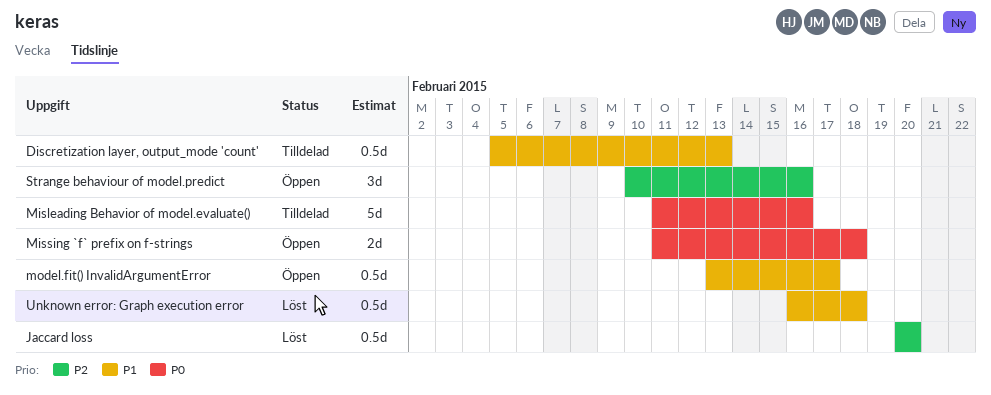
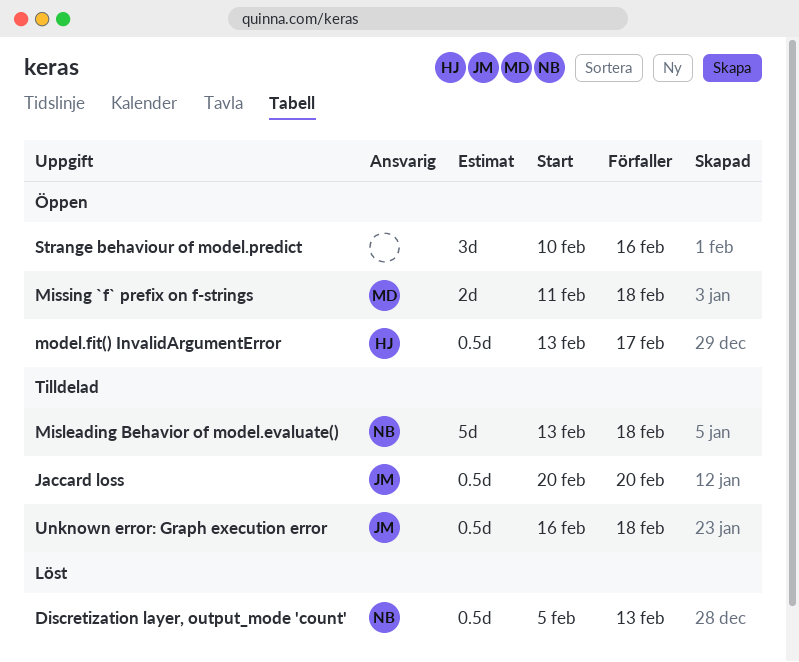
Discretization layer, output_mode 'count', status: Tilldelad -> Löst
Jaccard loss, status: Löst -> Tilldelad
Misleading Behavior of model.evaluate(), start: Feb 11 -> Feb 13
Misleading Behavior of model.evaluate(), due: Feb 16 -> Feb 18
Unknown error: Graph execution error, status: Löst -> Tilldelad

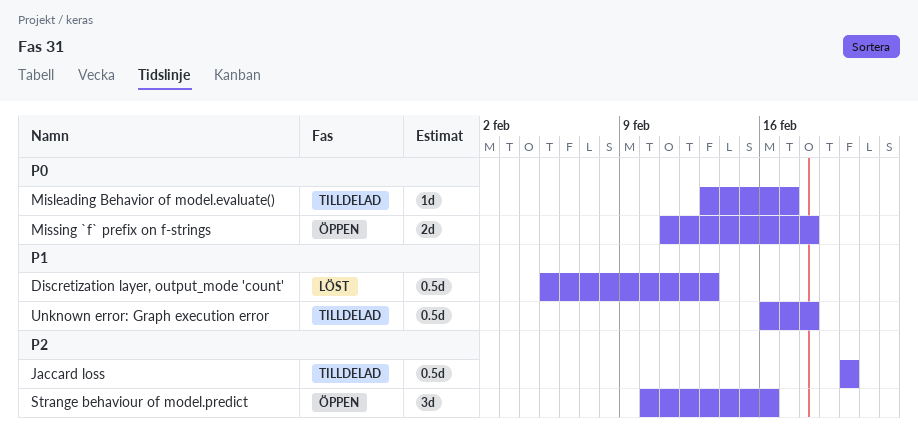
Misleading Behavior of model.evaluate(), estimate: 5d -> 1d
Misleading Behavior of model.evaluate(), due: Feb 18 -> Feb 17
model.fit() InvalidArgumentError: present -> none

